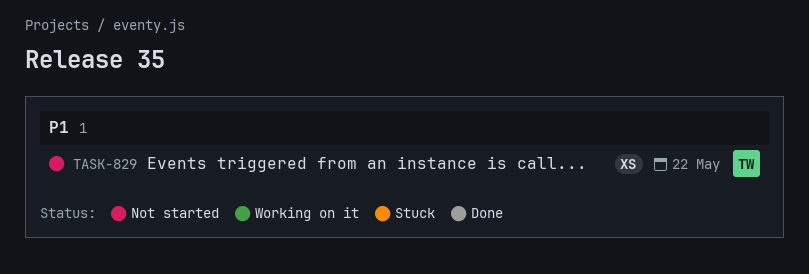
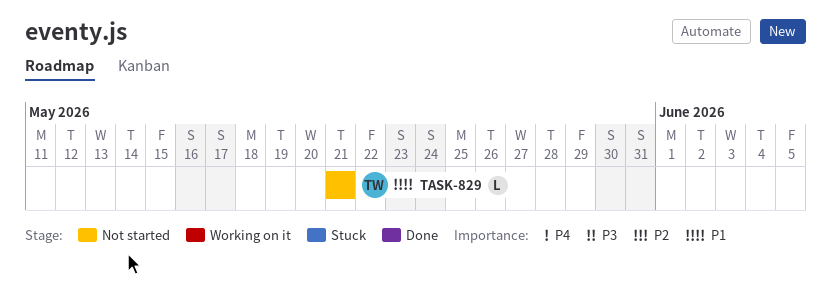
TASK-829, estimate: XS -> L
TASK-829, due: May 22 -> May 21

